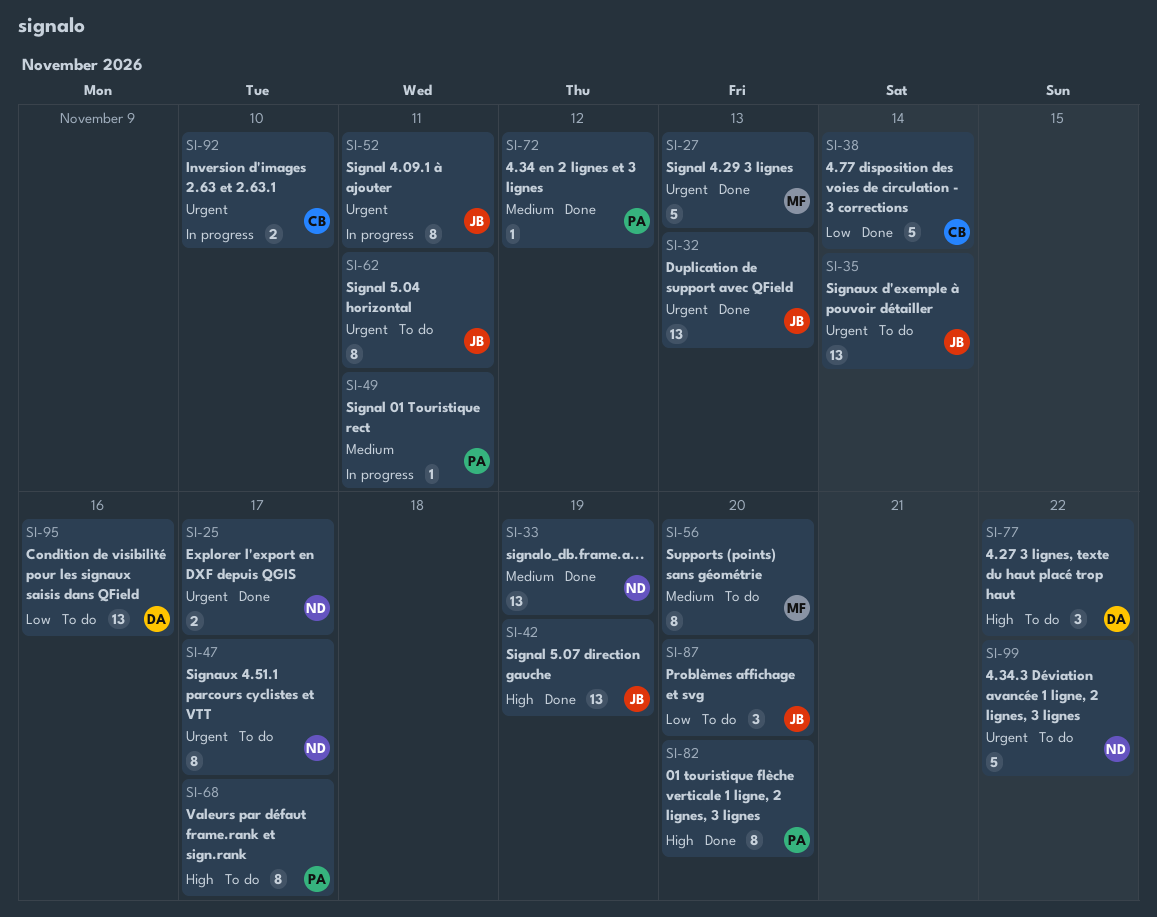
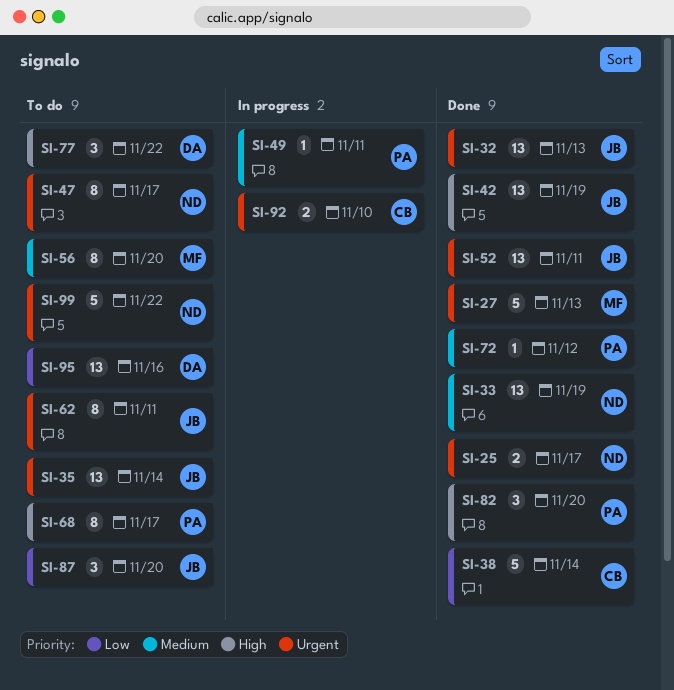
SI-52, status: In progress -> Done
SI-52, estimate: 8 -> 13
SI-82, estimate: 8 -> 3

